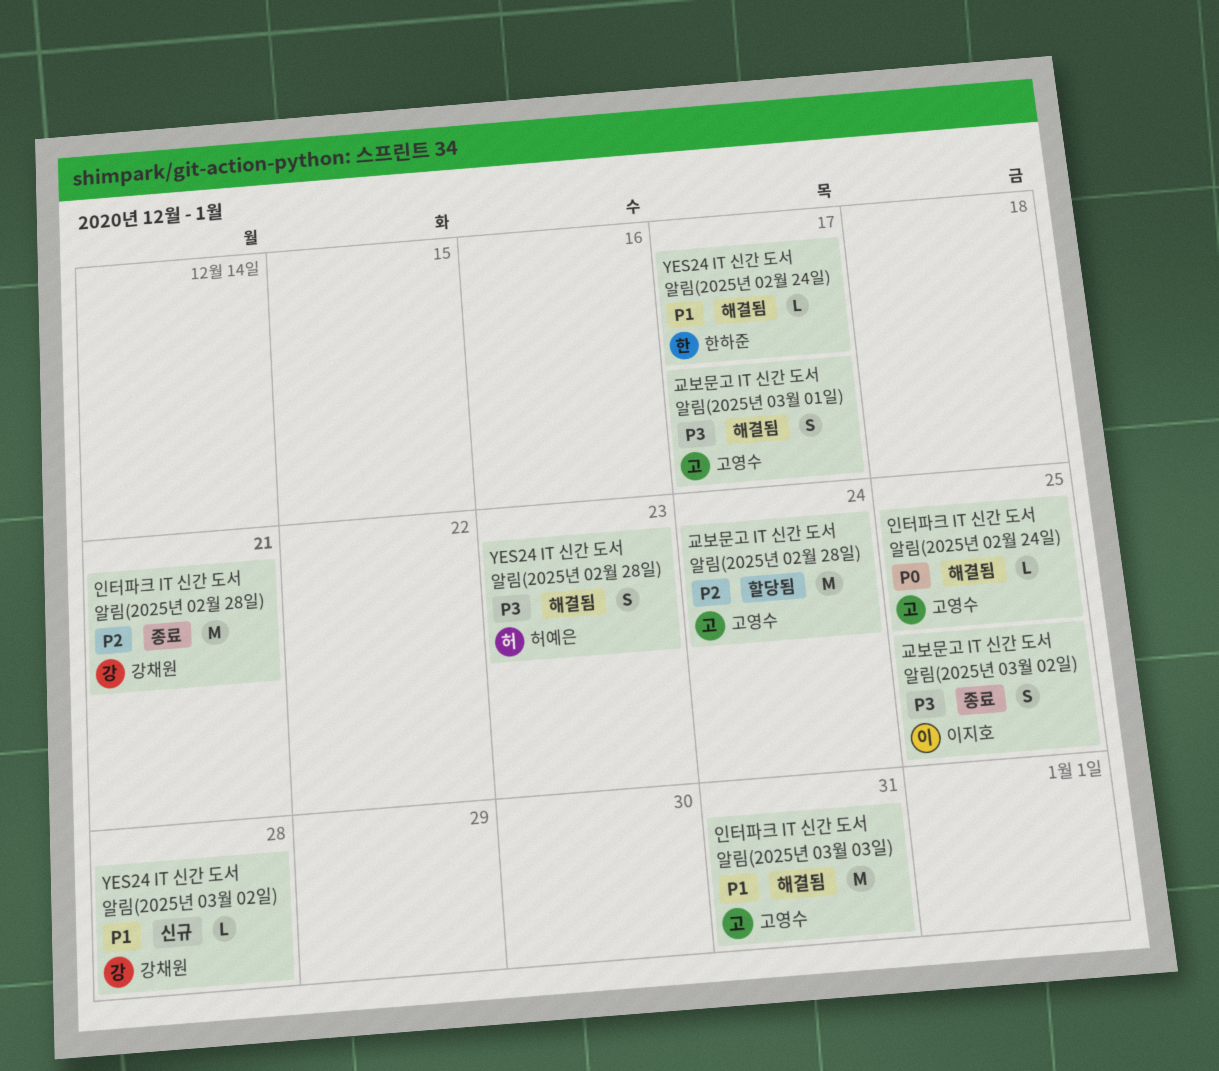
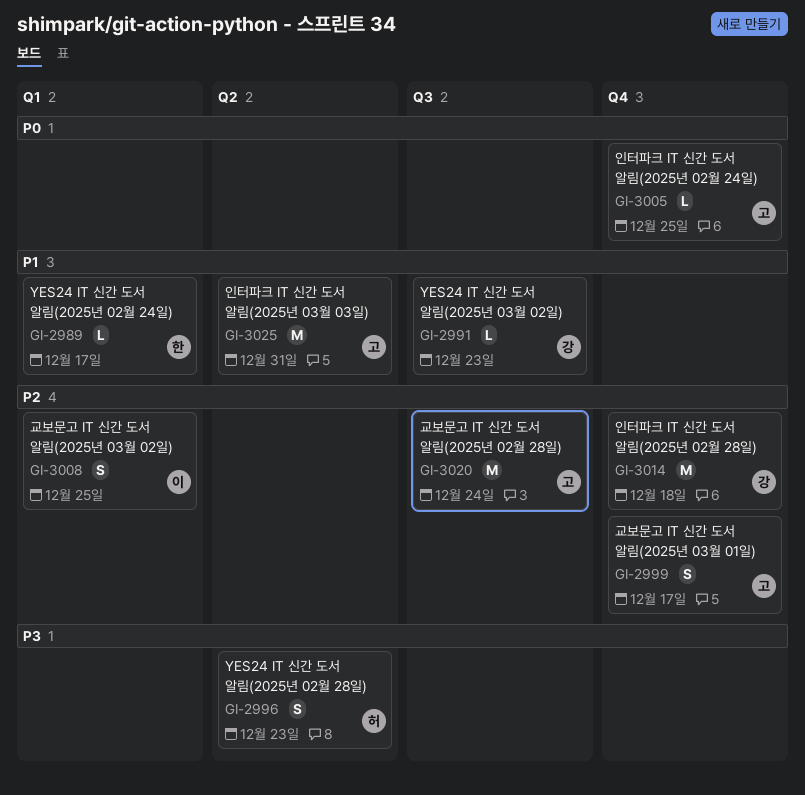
YES24 IT 신간 도서 알림(2025년 03월 02일), due: Dec 28 -> Dec 23
교보문고 IT 신간 도서 알림(2025년 03월 01일), priority: P3 -> P2
교보문고 IT 신간 도서 알림(2025년 03월 02일), priority: P3 -> P2
인터파크 IT 신간 도서 알림(2025년 02월 28일), due: Dec 21 -> Dec 18

